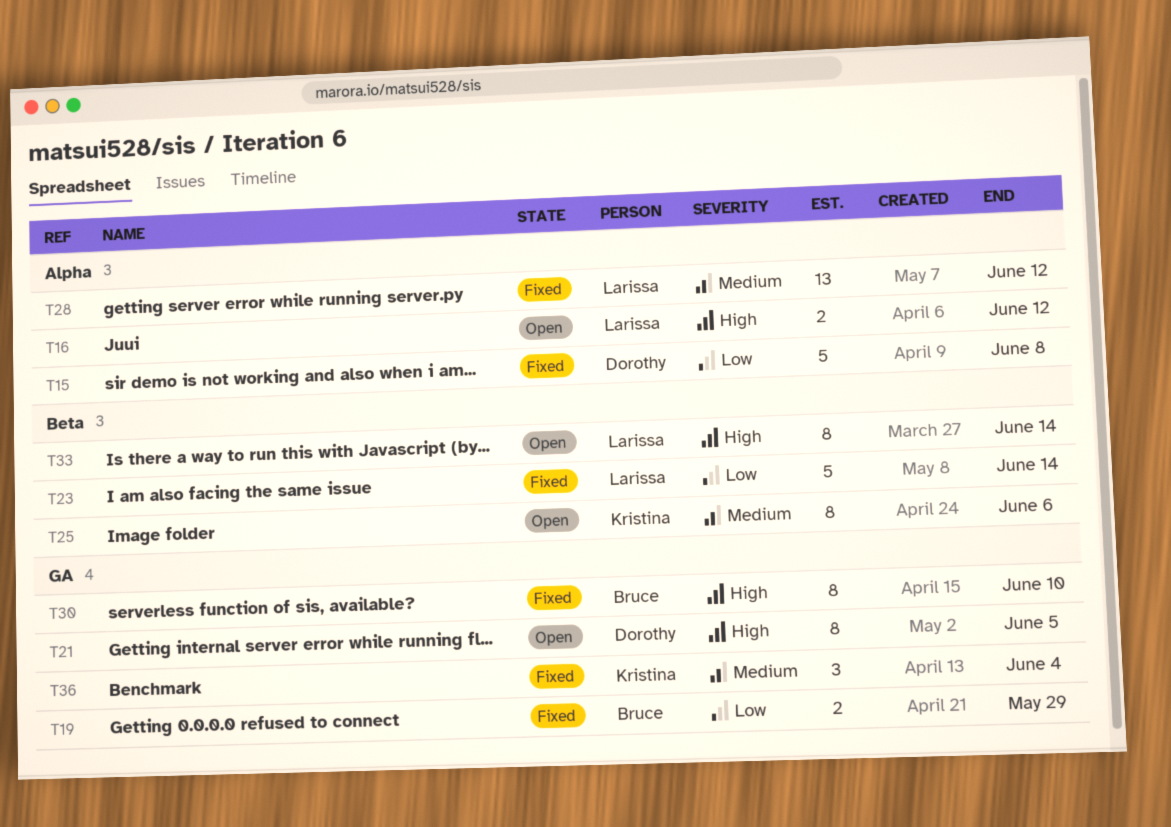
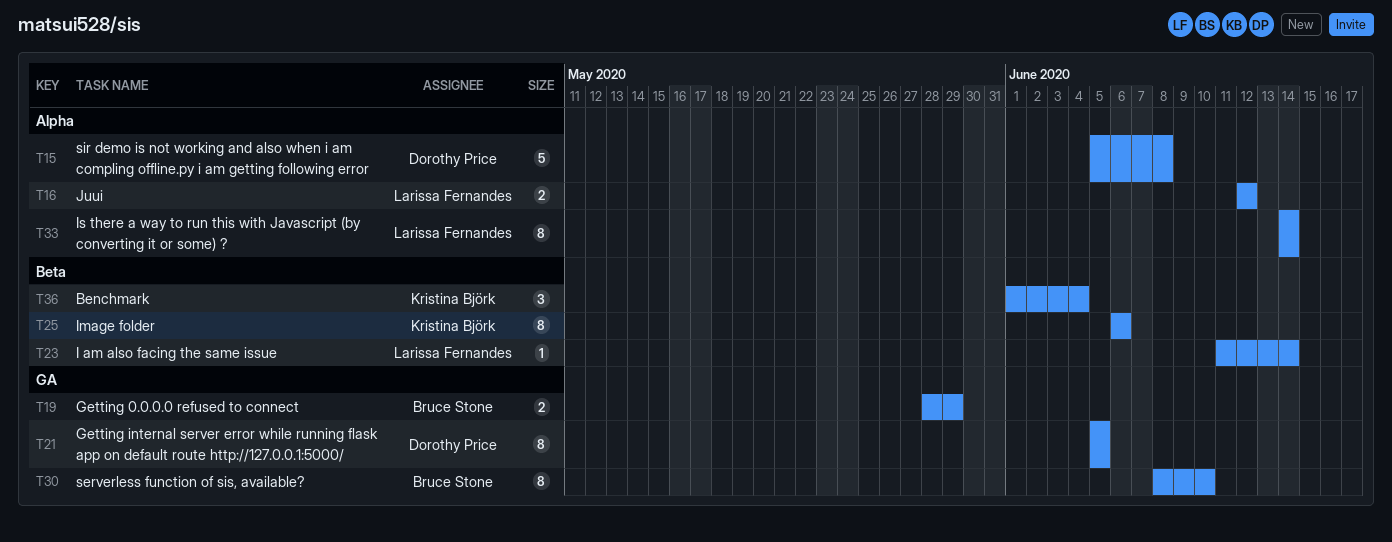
T23, estimate: 5 -> 1
T28: present -> none
T33, label: Beta -> Alpha
T36, label: GA -> Beta

